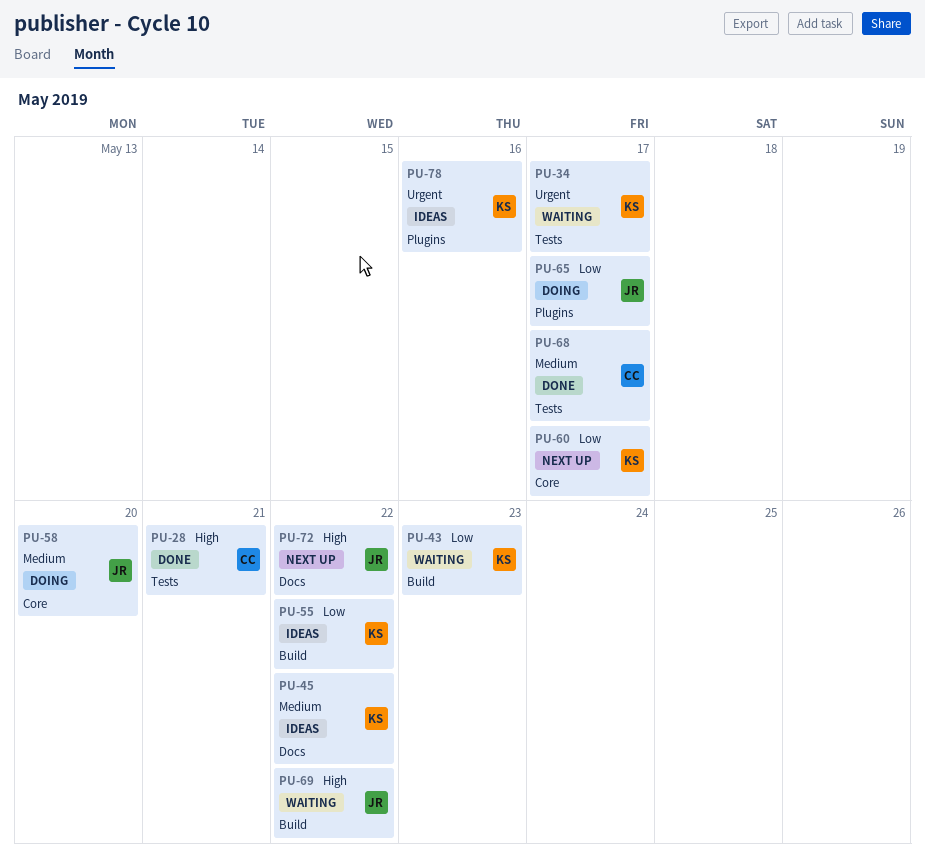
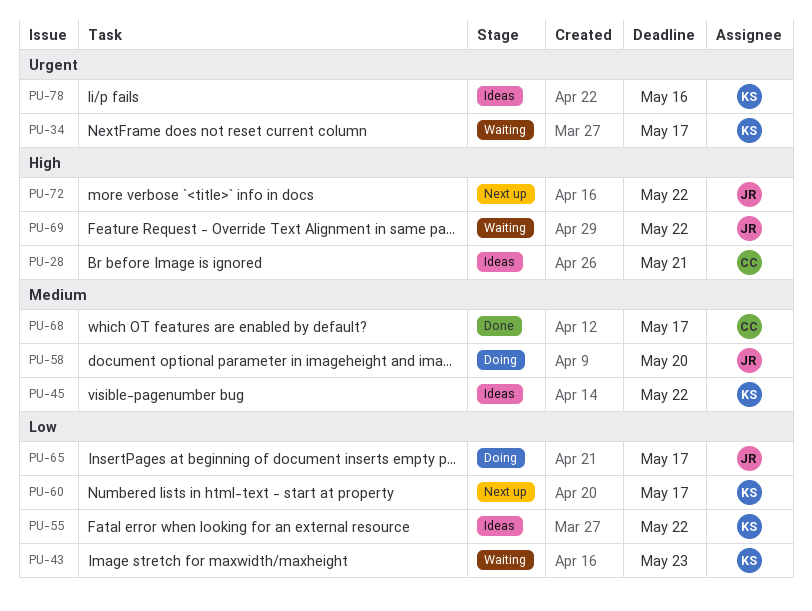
PU-28, status: Done -> Ideas

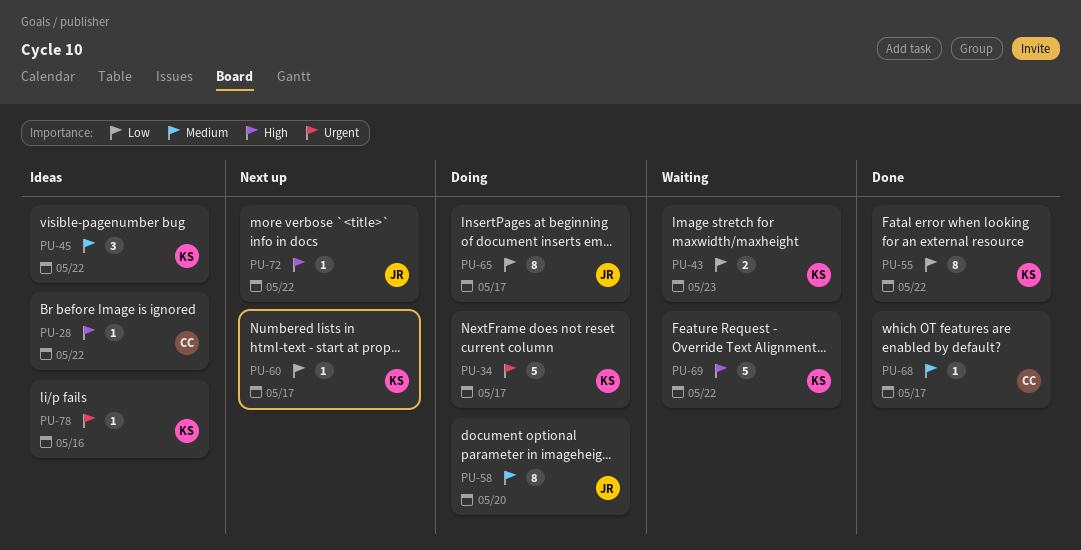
PU-28, due: May 21 -> May 22
PU-34, status: Waiting -> Doing
PU-55, status: Ideas -> Done
PU-69, owner: JR -> KS

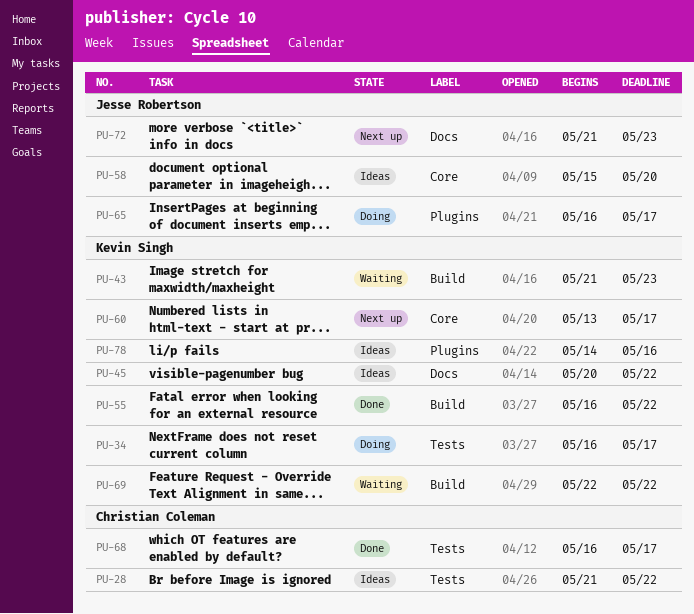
PU-58, status: Doing -> Ideas
PU-72, due: May 22 -> May 23

